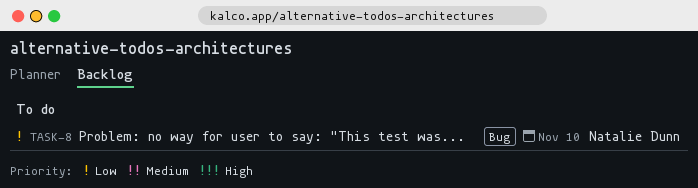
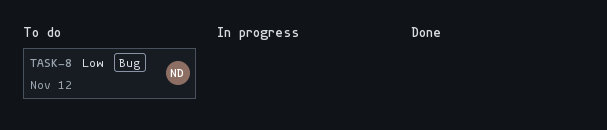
TASK-8, due: Nov 10 -> Nov 12

